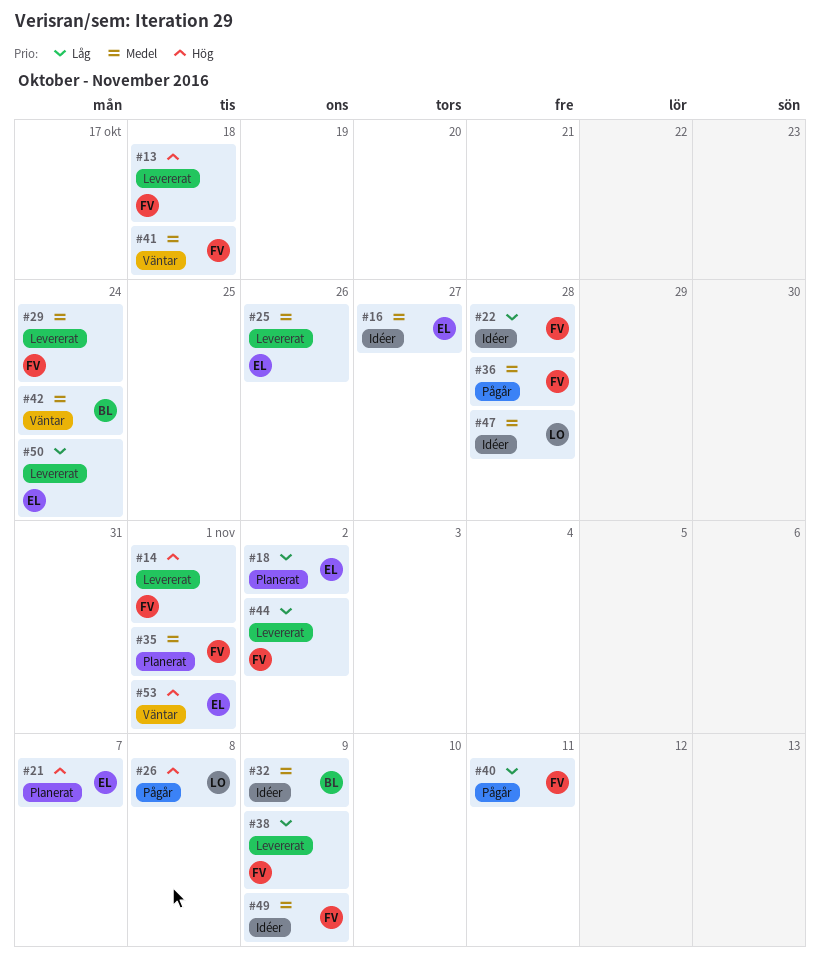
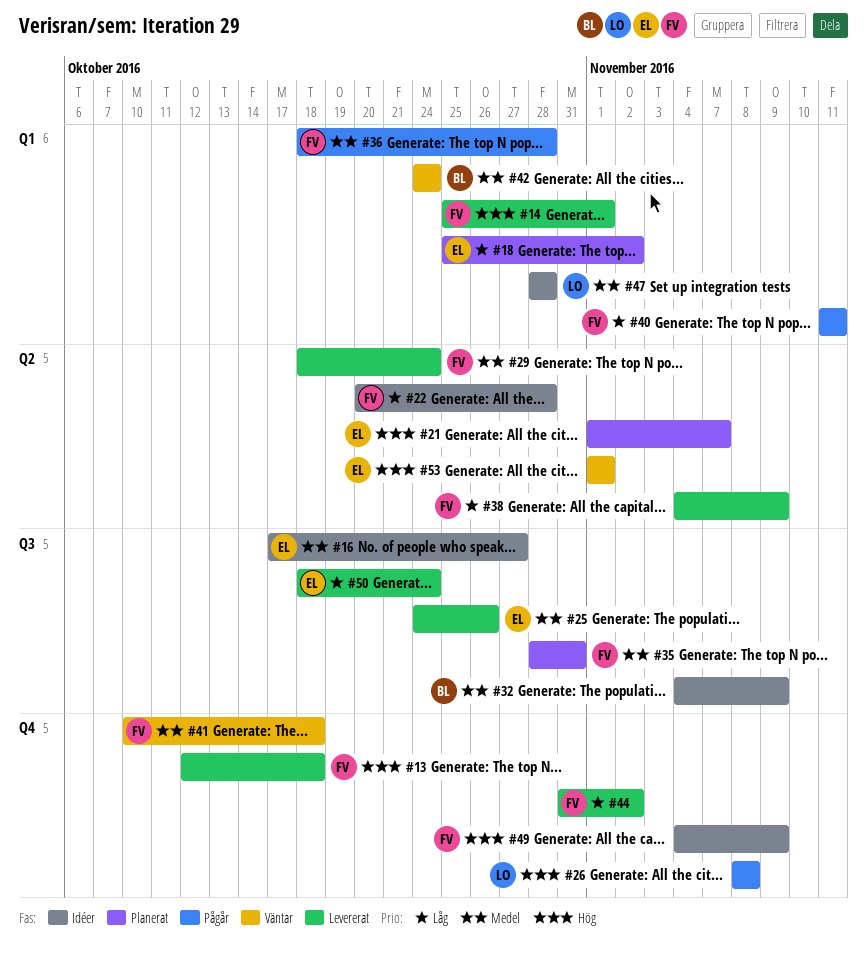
#35, due: Nov 1 -> Oct 31
#49, priority: Medel -> Hög

